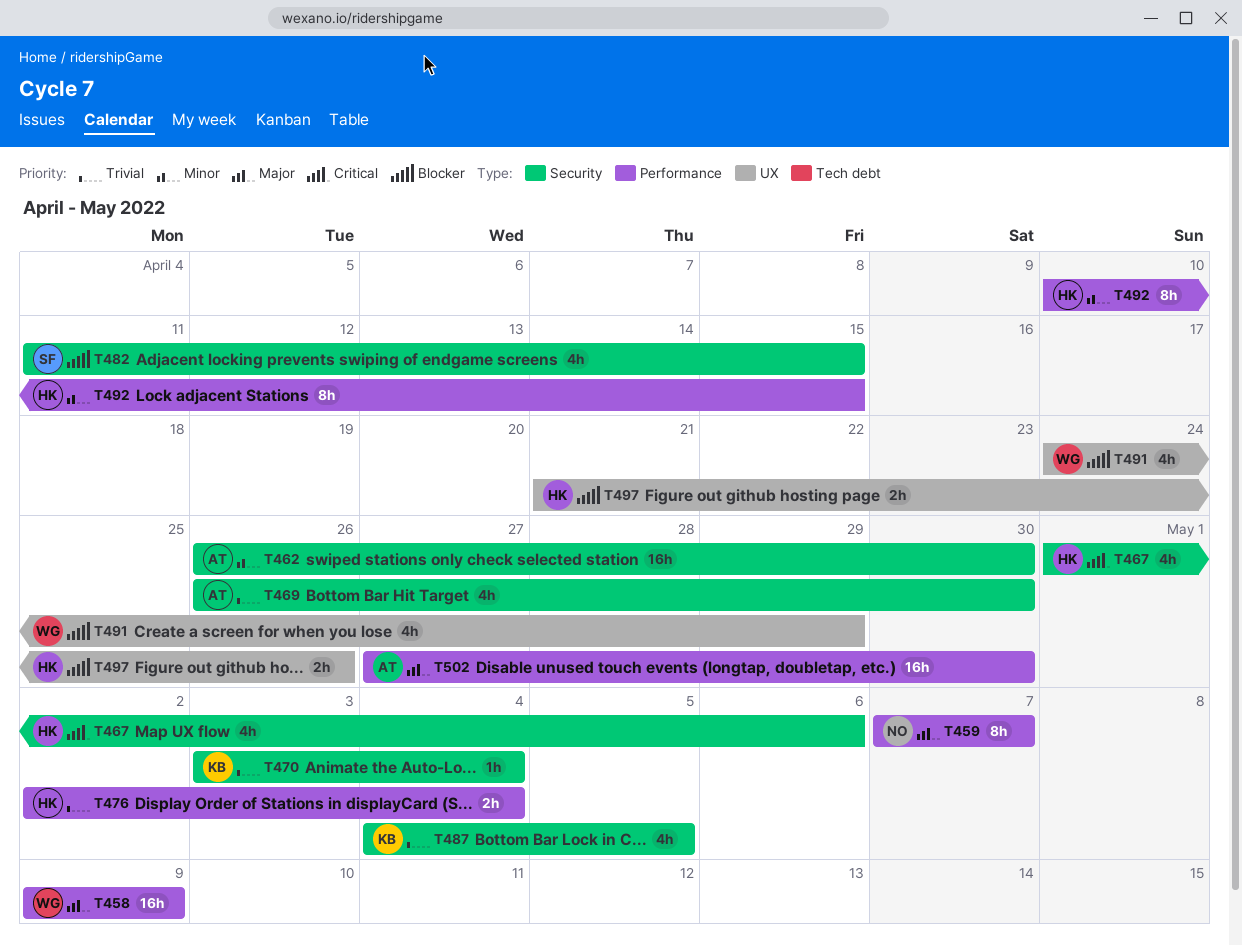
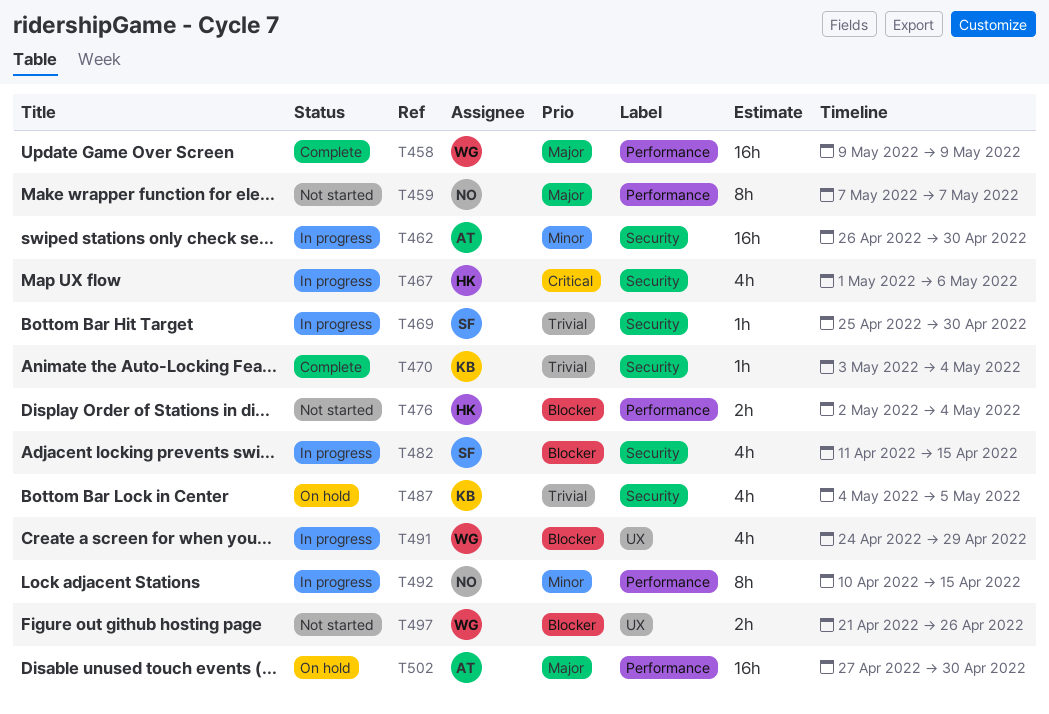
T469, owner: AT -> SF
T469, estimate: 4h -> 1h
T469, start: Apr 26 -> Apr 25
T476, priority: Trivial -> Blocker
T492, owner: HK -> NO
T497, owner: HK -> WG

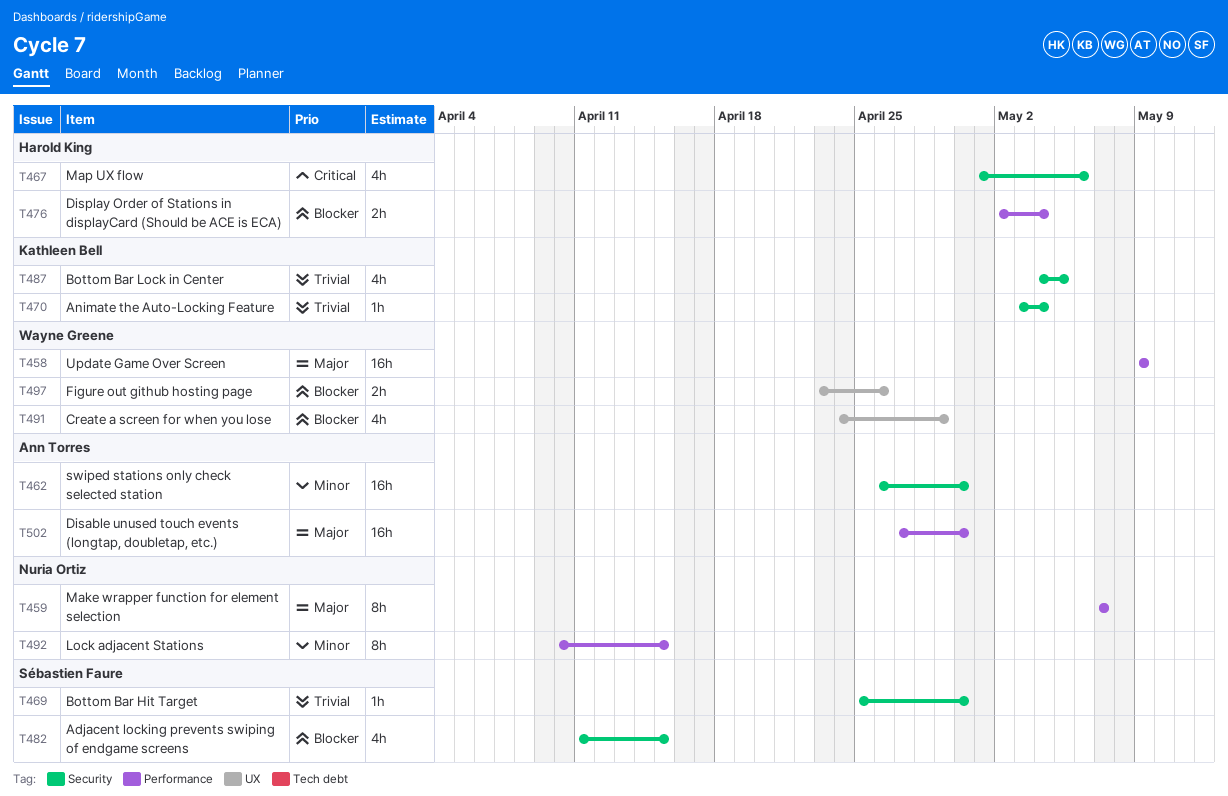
T497, start: Apr 21 -> Apr 23

